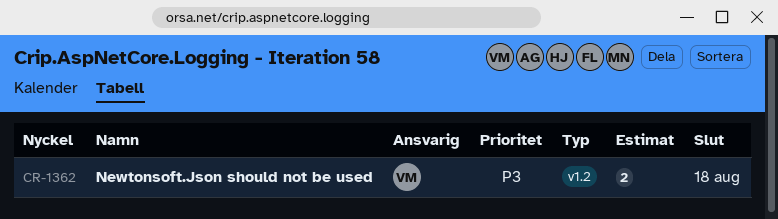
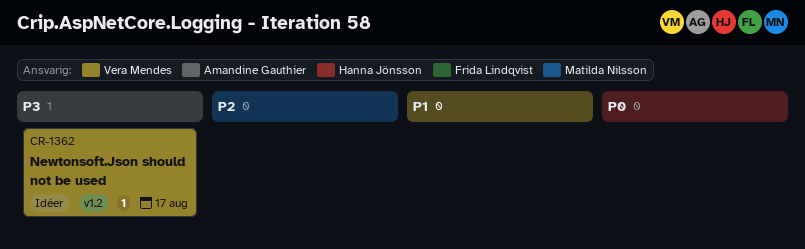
CR-1362, estimate: 2 -> 1
CR-1362, due: Aug 18 -> Aug 17

